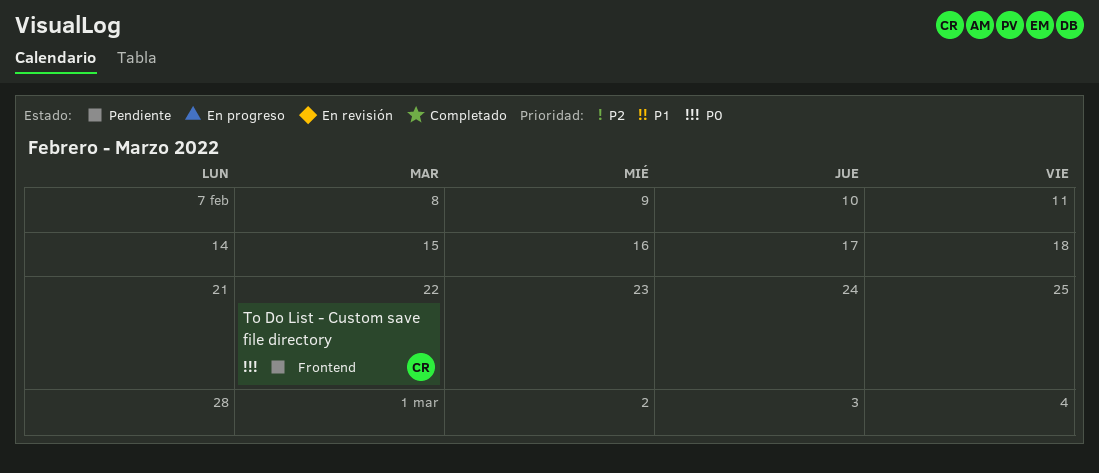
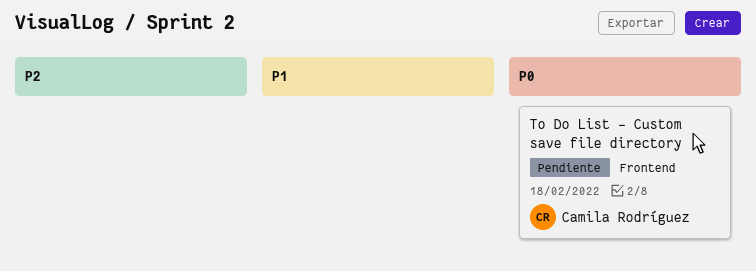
To Do List - Custom save file directory, due: Feb 22 -> Feb 18

